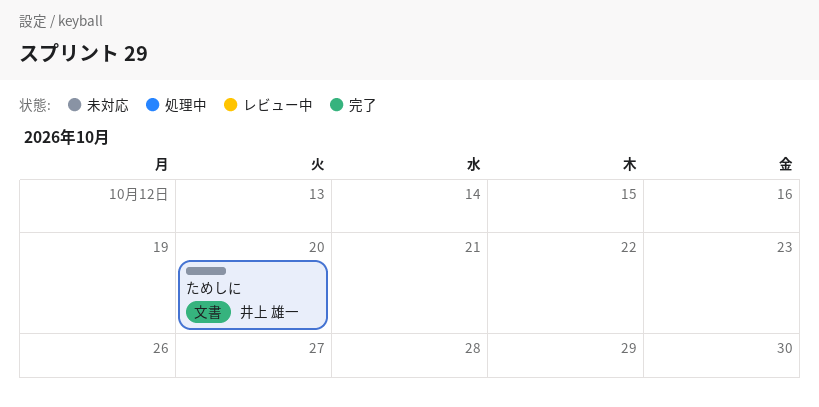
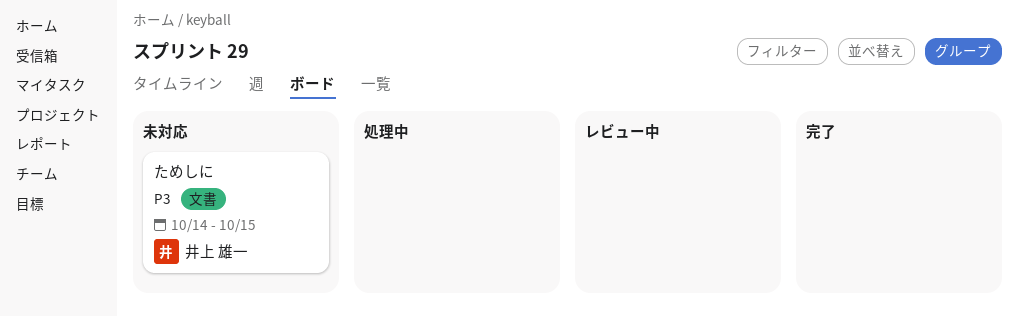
ためしに, due: Oct 20 -> Oct 15

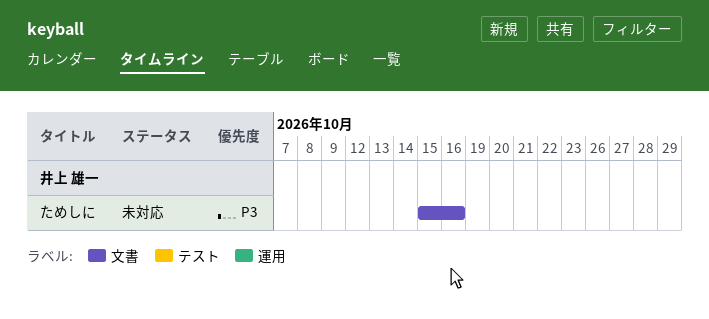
ためしに, start: Oct 14 -> Oct 15
ためしに, due: Oct 15 -> Oct 16

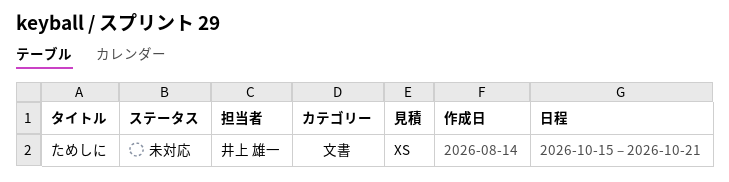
ためしに, due: Oct 16 -> Oct 21

